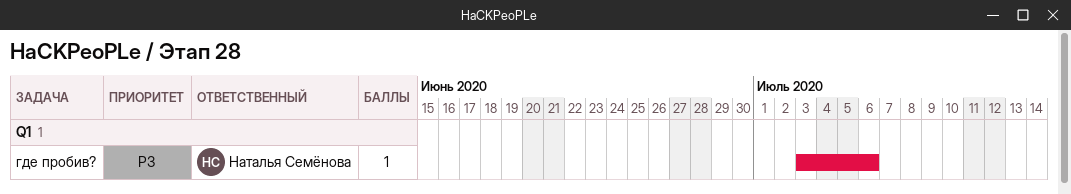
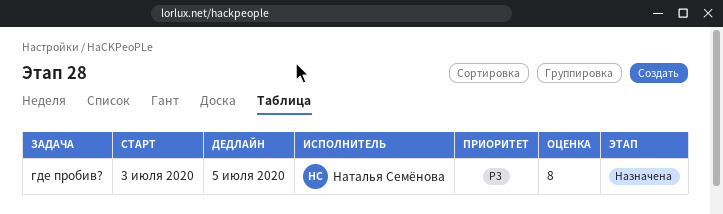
где пробив?, estimate: 1 -> 8
где пробив?, due: Jul 6 -> Jul 5

